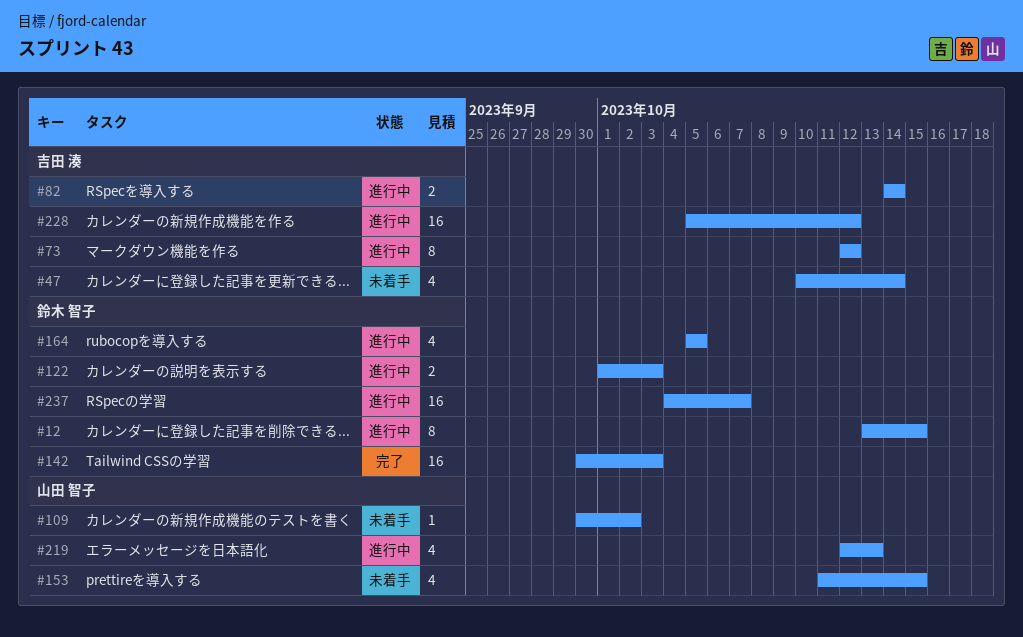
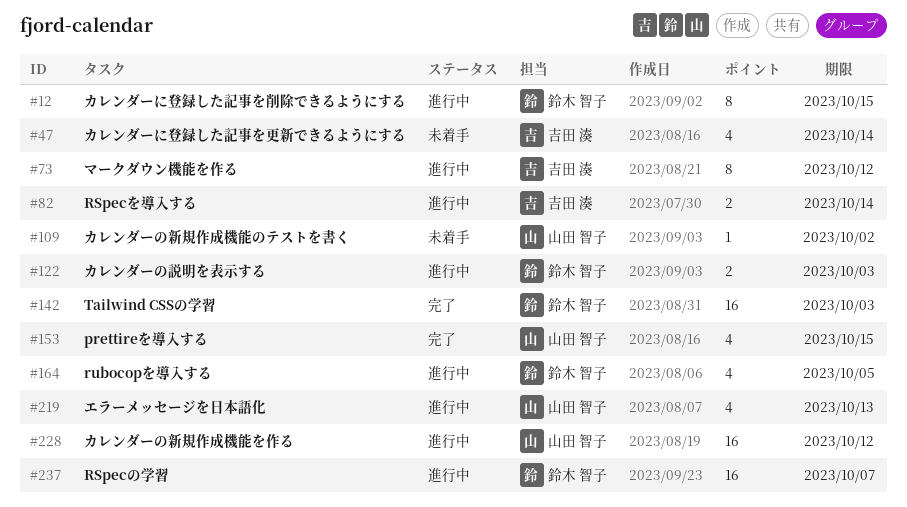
#153, status: 未着手 -> 完了
#228, owner: 吉田 湊 -> 山田 智子

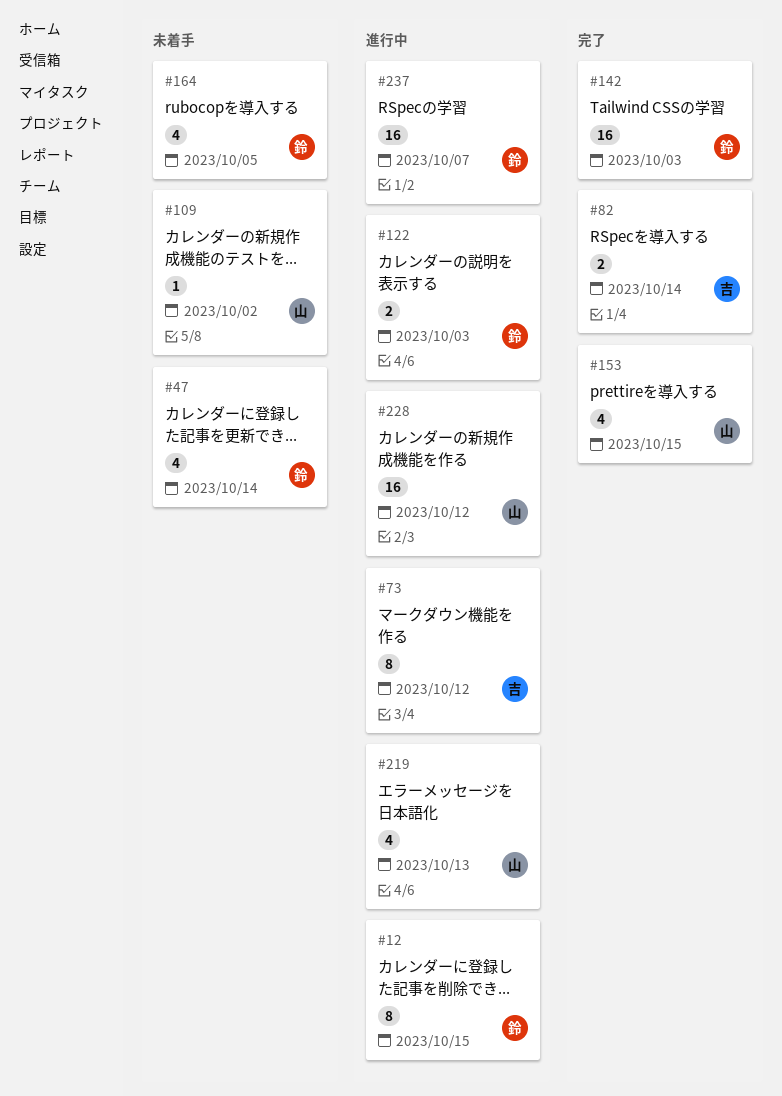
#47, owner: 吉田 湊 -> 鈴木 智子
#82, status: 進行中 -> 完了
#164, status: 進行中 -> 未着手

